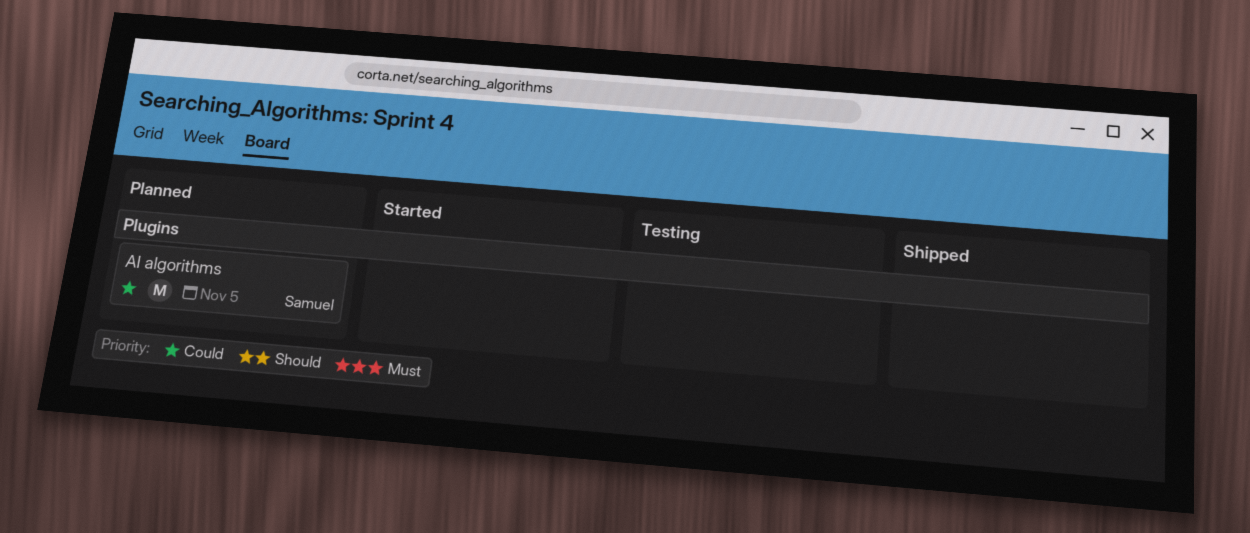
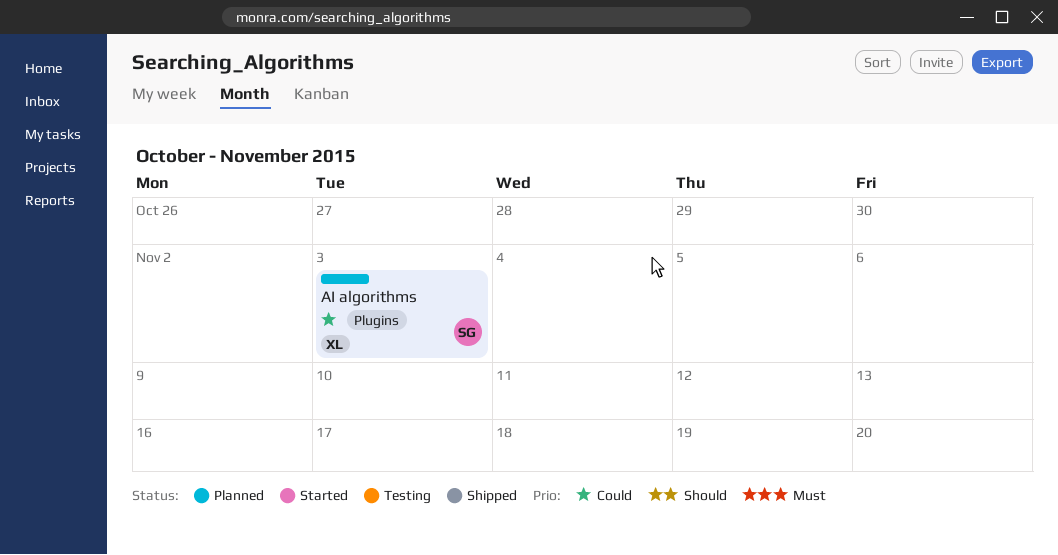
AI algorithms, estimate: M -> XL
AI algorithms, due: Nov 5 -> Nov 3

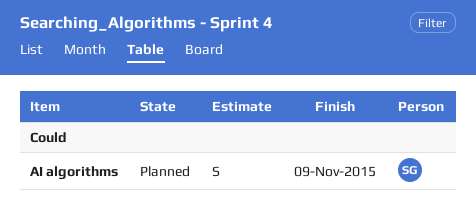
AI algorithms, estimate: XL -> S
AI algorithms, due: Nov 3 -> Nov 9

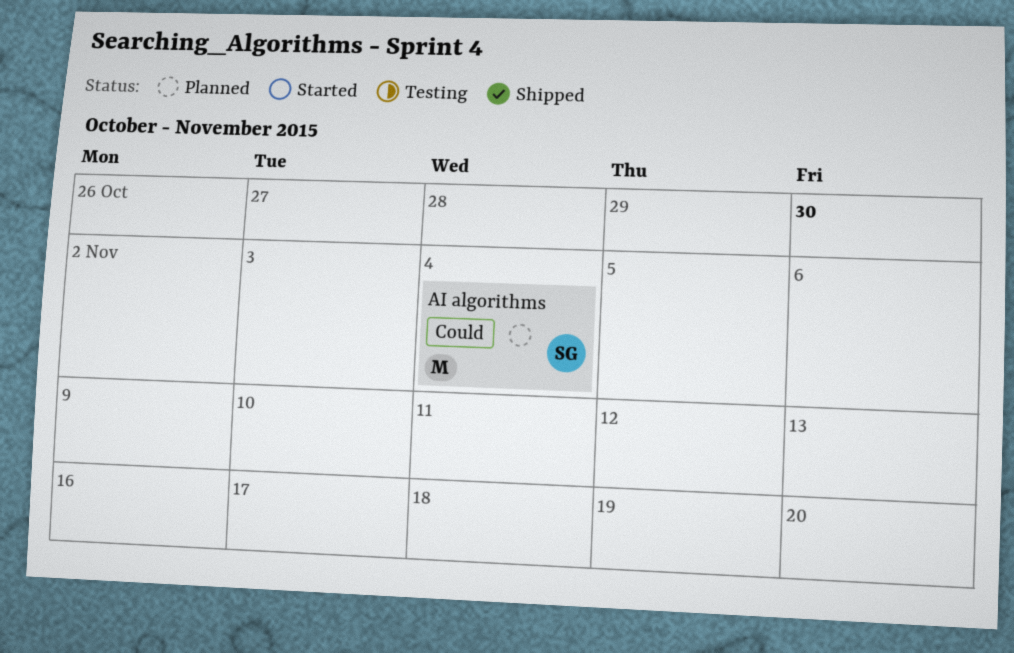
AI algorithms, estimate: S -> M
AI algorithms, due: Nov 9 -> Nov 4

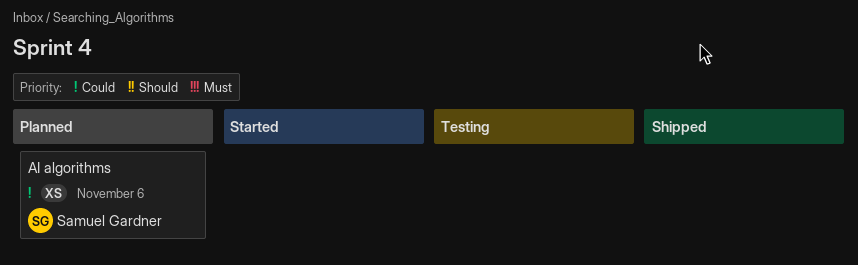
AI algorithms, estimate: M -> XS
AI algorithms, due: Nov 4 -> Nov 6

